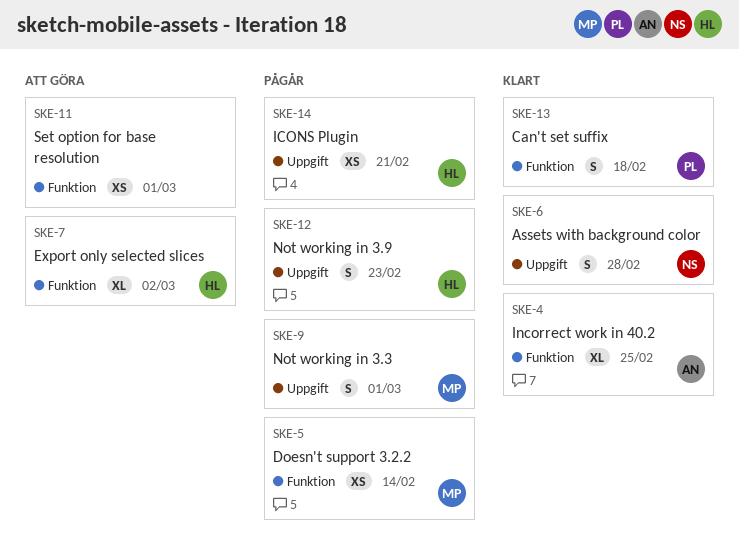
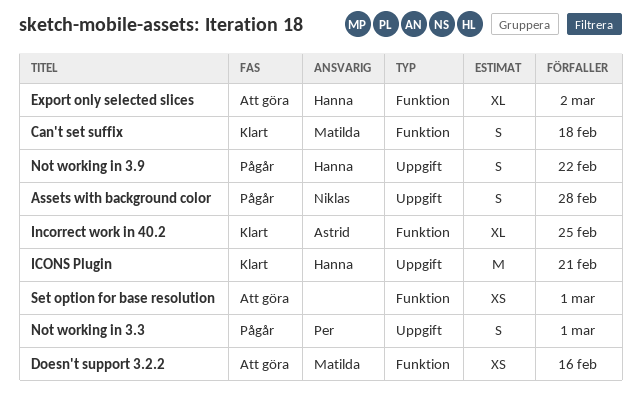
Assets with background color, status: Klart -> Pågår
Can't set suffix, owner: Per -> Matilda
Doesn't support 3.2.2, status: Pågår -> Att göra
Doesn't support 3.2.2, due: Feb 14 -> Feb 16
ICONS Plugin, status: Pågår -> Klart
ICONS Plugin, estimate: XS -> M
Not working in 3.3, owner: Matilda -> Per
Not working in 3.9, due: Feb 23 -> Feb 22

